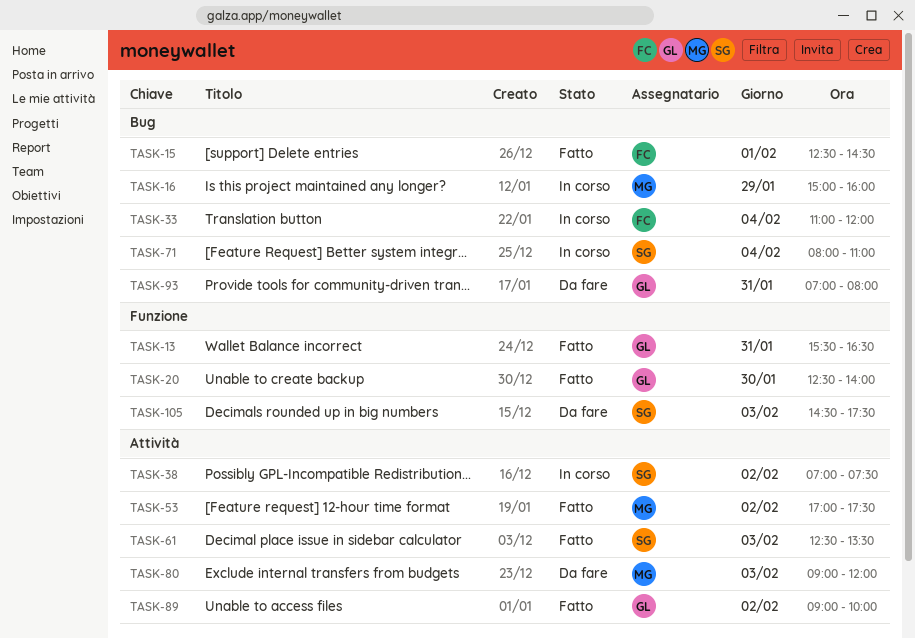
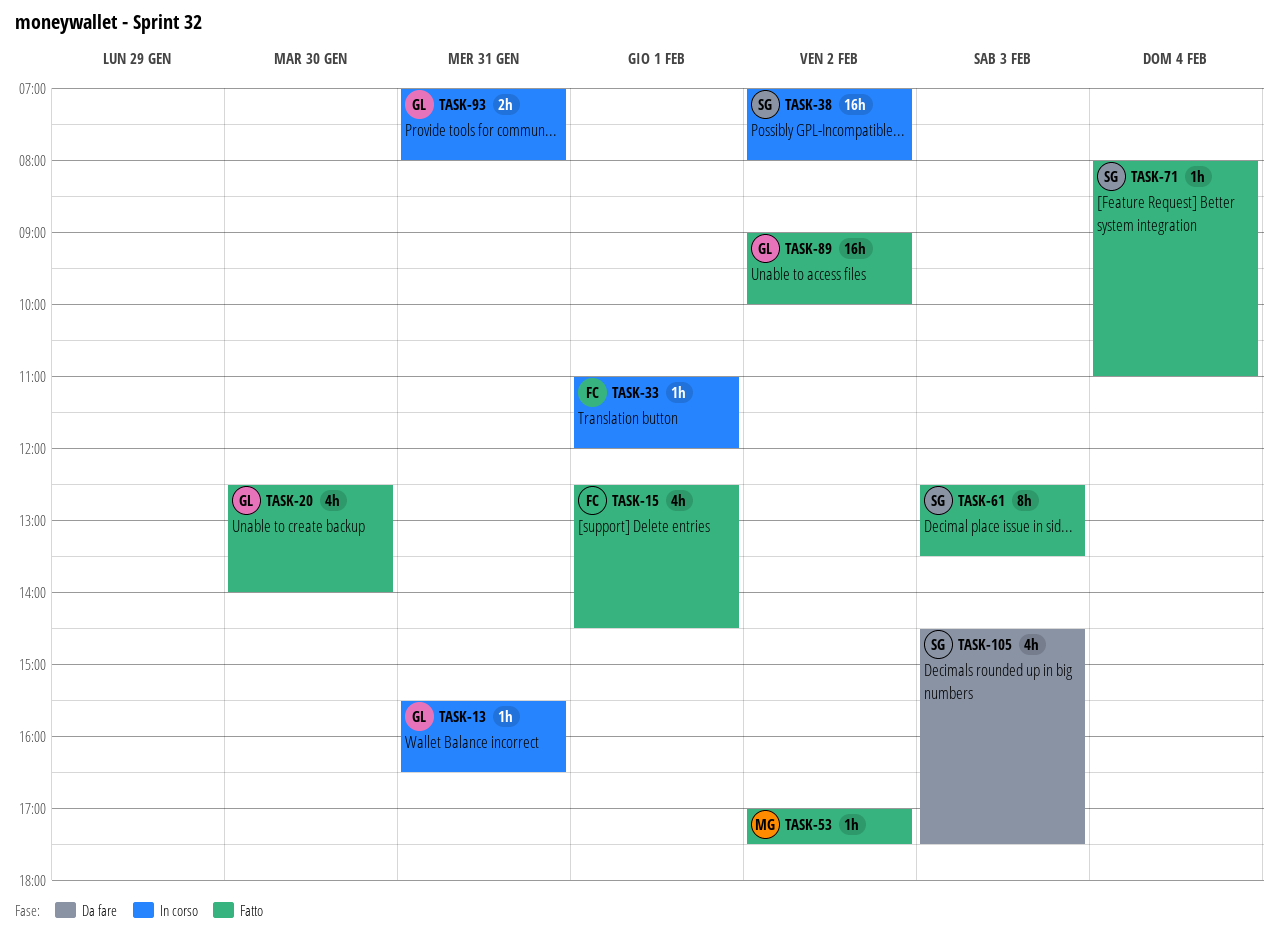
TASK-13, status: Fatto -> In corso
TASK-16: present -> none
TASK-33, day: Feb 4 -> Feb 1
TASK-38, ends: 07:30 -> 08:00
TASK-71, status: In corso -> Fatto
TASK-80: present -> none
TASK-93, status: Da fare -> In corso

